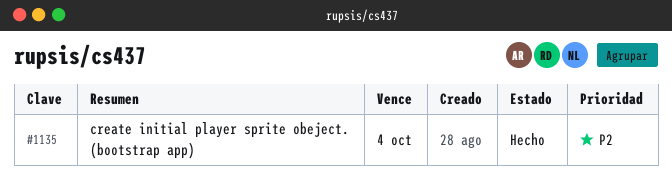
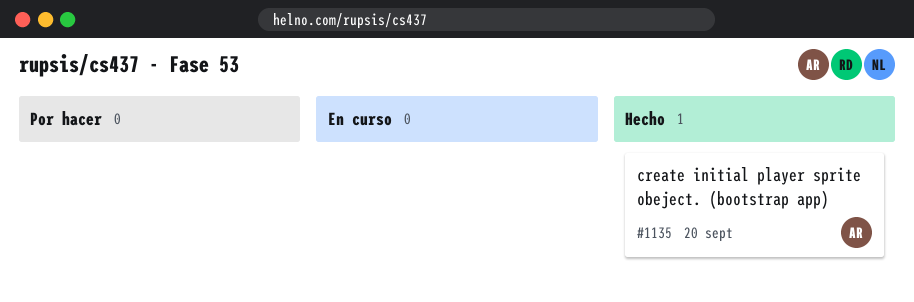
#1135, due: Oct 4 -> Sep 20

